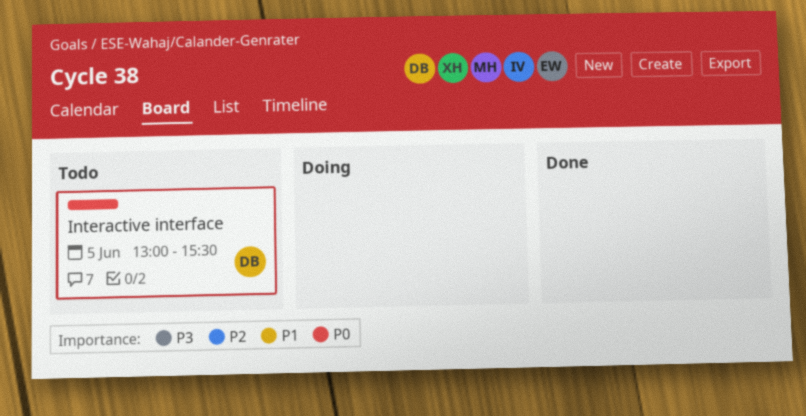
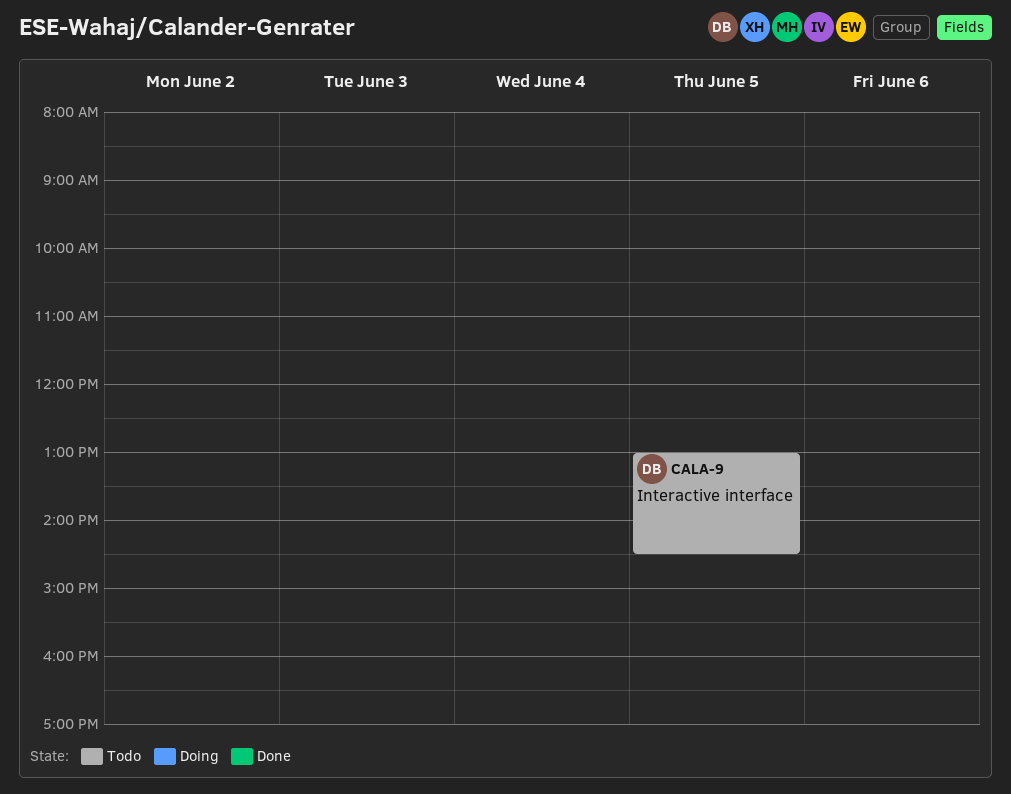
Interactive interface, ends: 15:30 -> 14:30

